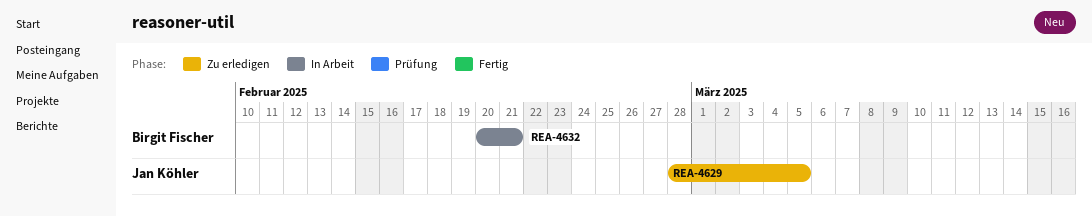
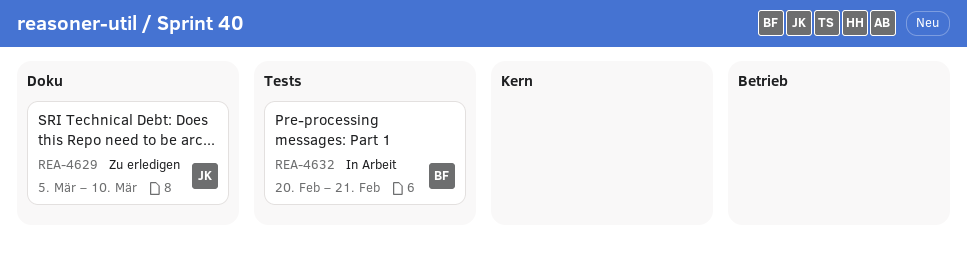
REA-4629, start: Feb 28 -> Mar 5
REA-4629, due: Mar 5 -> Mar 10

